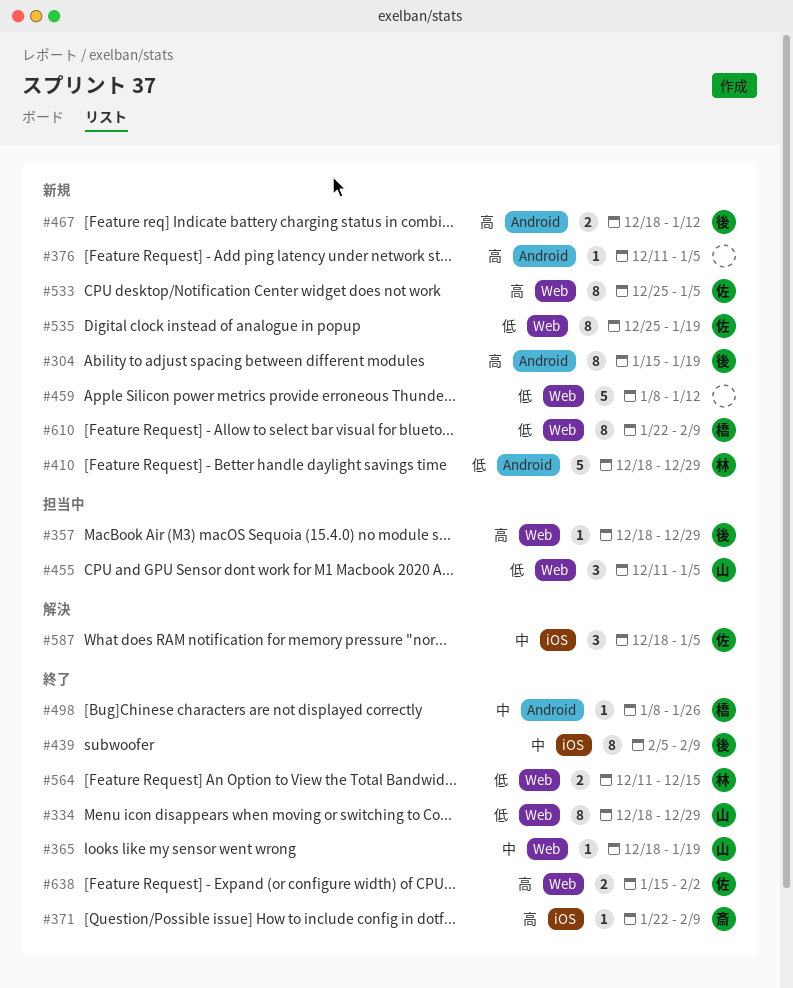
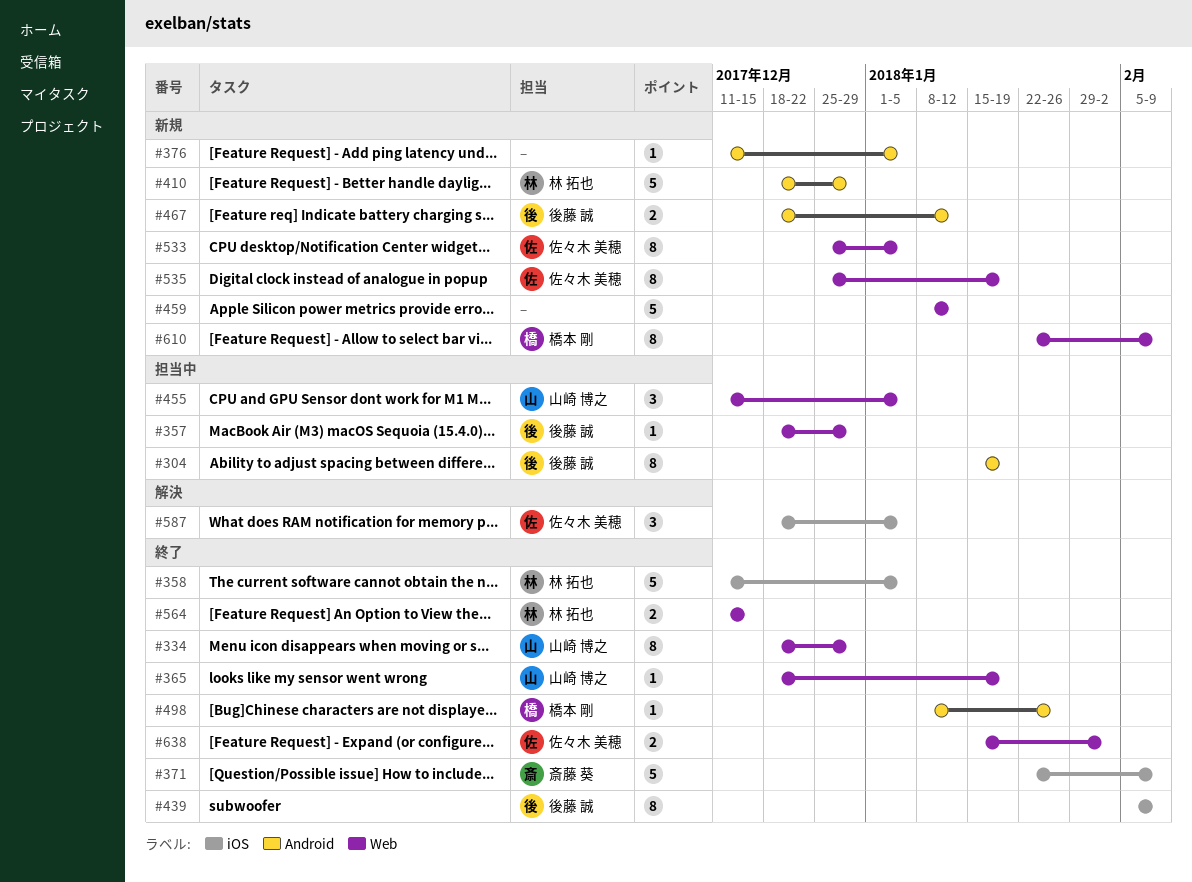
#304, status: 新規 -> 担当中
#358: none -> present
#371, estimate: 1 -> 5

